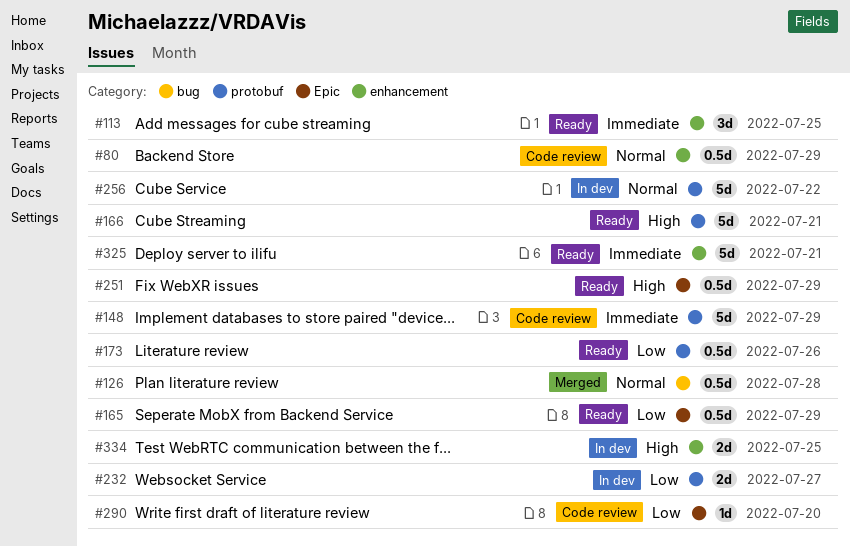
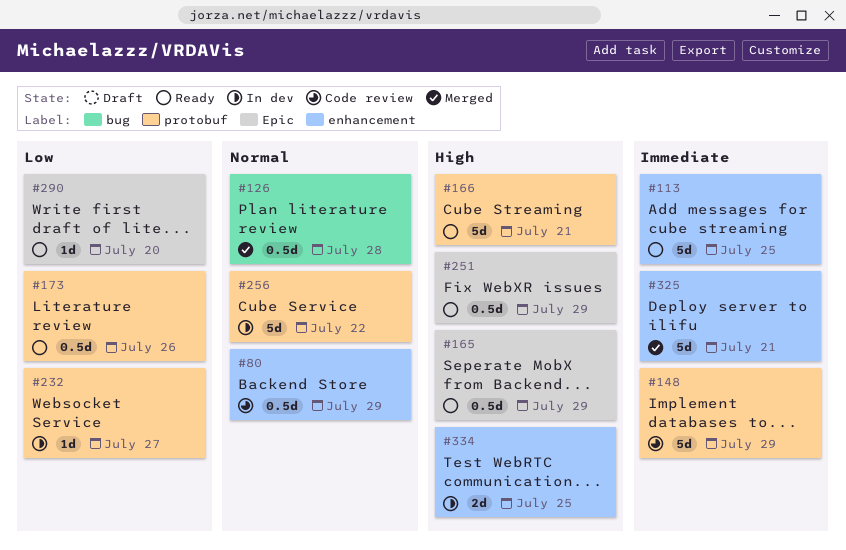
#113, estimate: 3d -> 5d
#165, priority: Low -> High
#232, estimate: 2d -> 1d
#290, status: Code review -> Ready
#325, status: Ready -> Merged

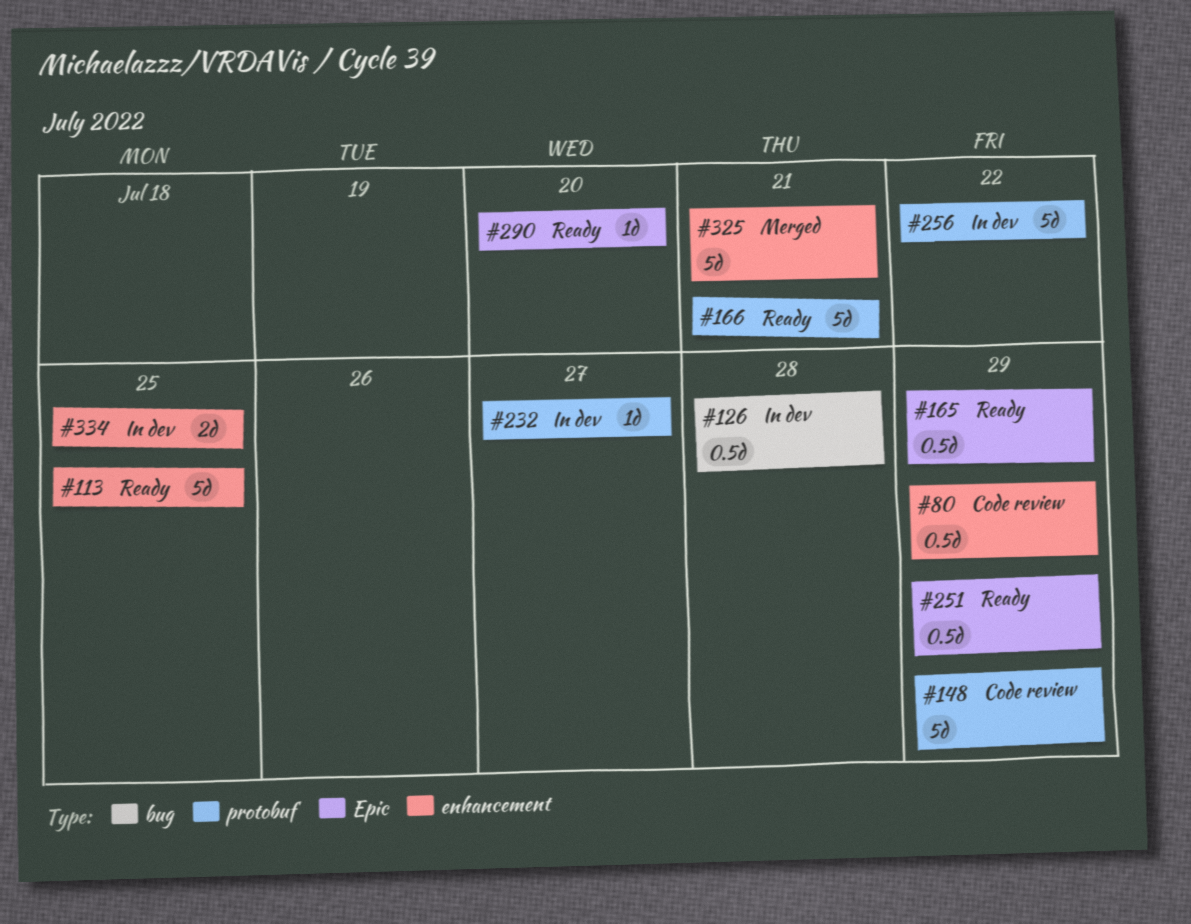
#126, status: Merged -> In dev
#173: present -> none

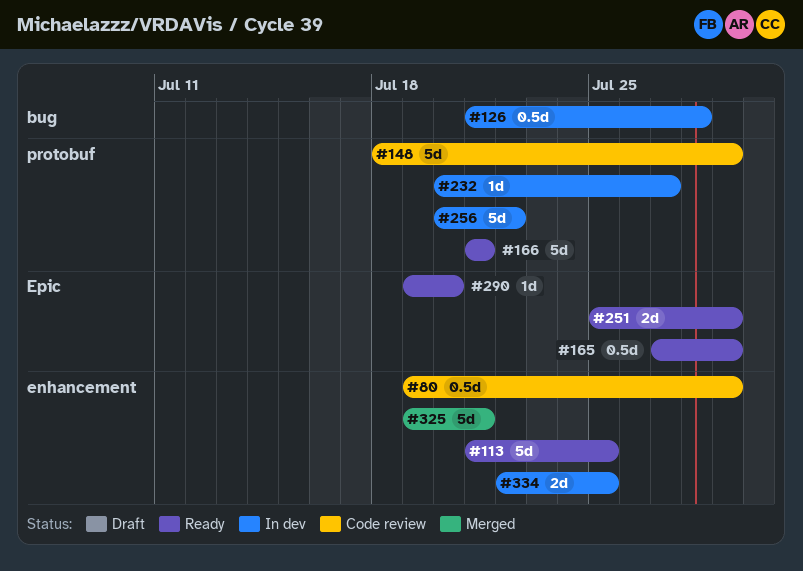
#251, estimate: 0.5d -> 2d

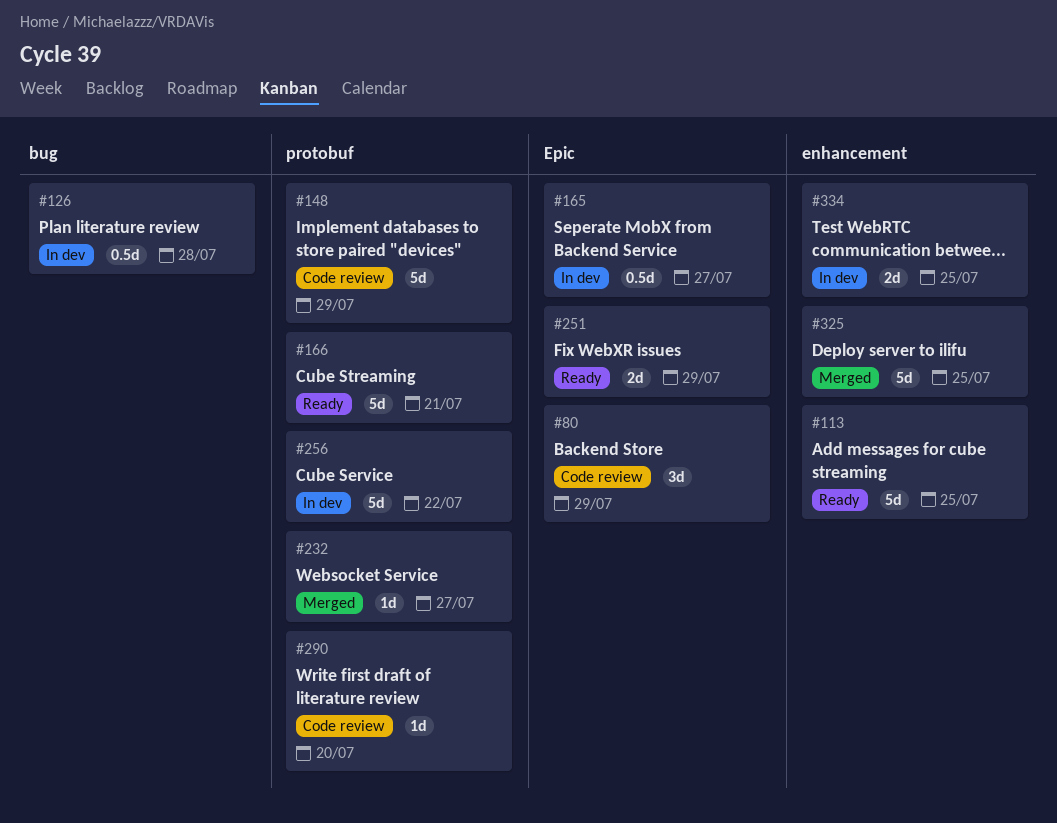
#80, label: enhancement -> Epic
#80, estimate: 0.5d -> 3d
#165, status: Ready -> In dev
#165, due: Jul 29 -> Jul 27
#232, status: In dev -> Merged
#290, status: Ready -> Code review
#290, label: Epic -> protobuf
#325, due: Jul 21 -> Jul 25

